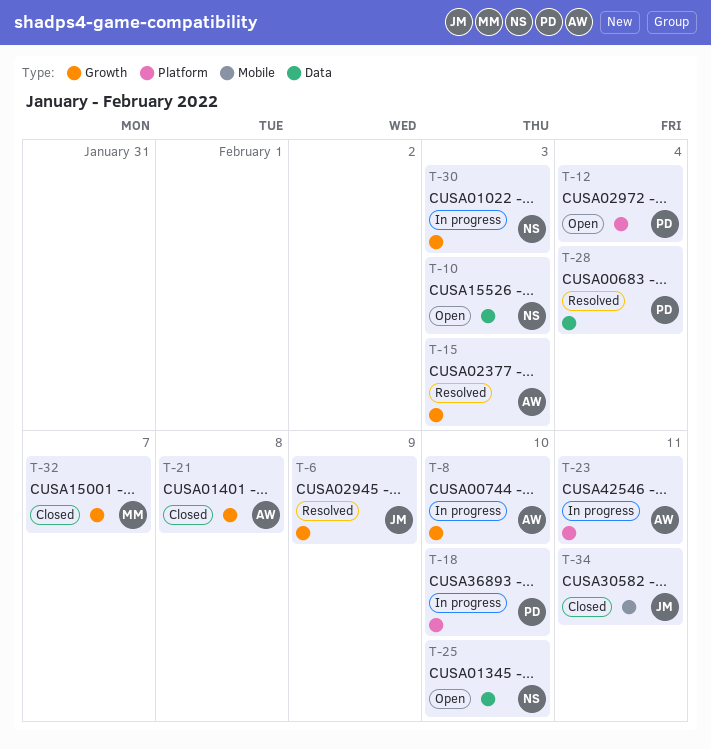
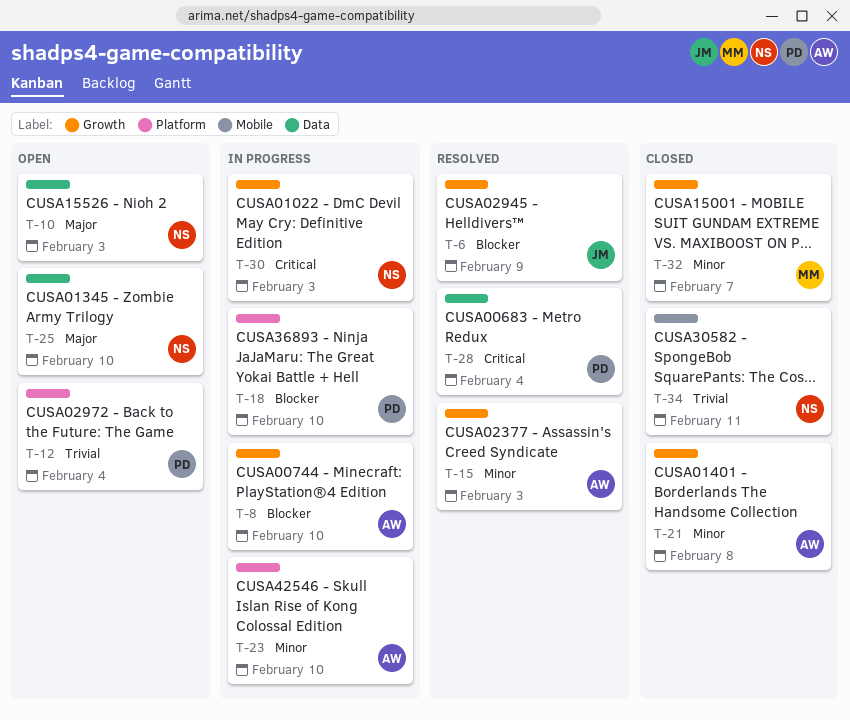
T-23, due: Feb 11 -> Feb 10
T-34, owner: JM -> NS

